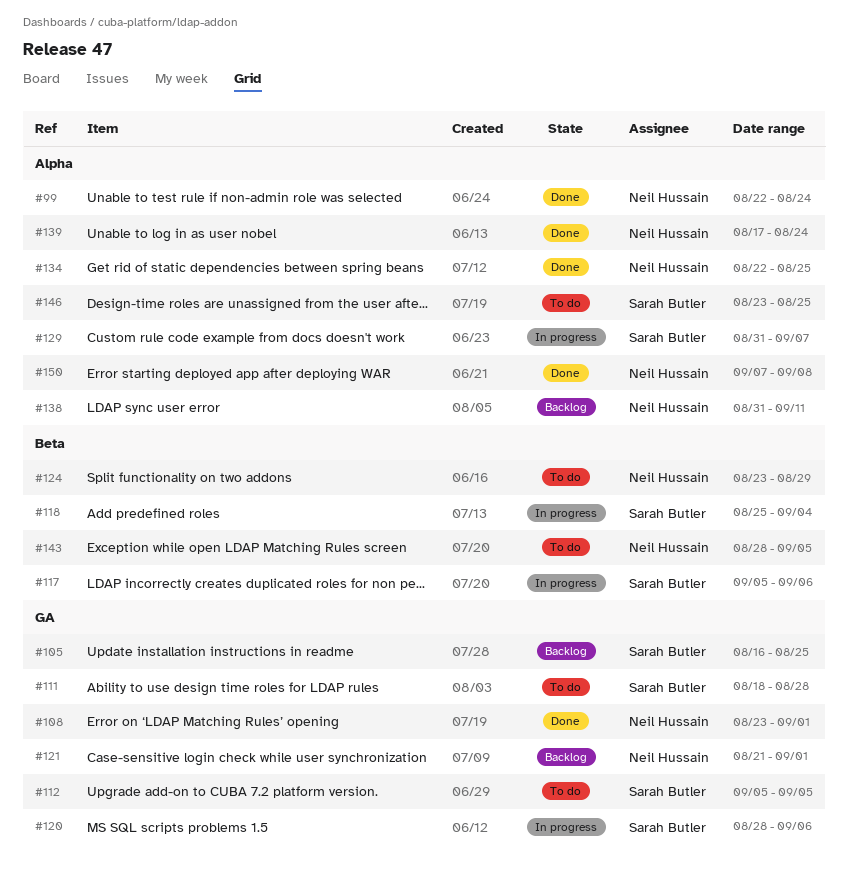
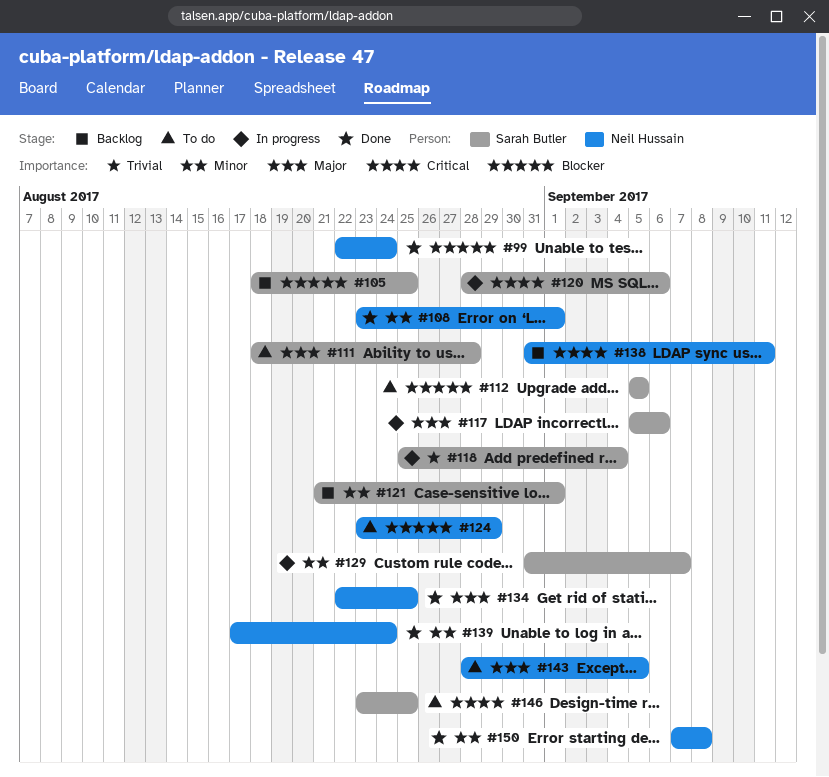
#105, start: Aug 16 -> Aug 18
#121, owner: Neil Hussain -> Sarah Butler

